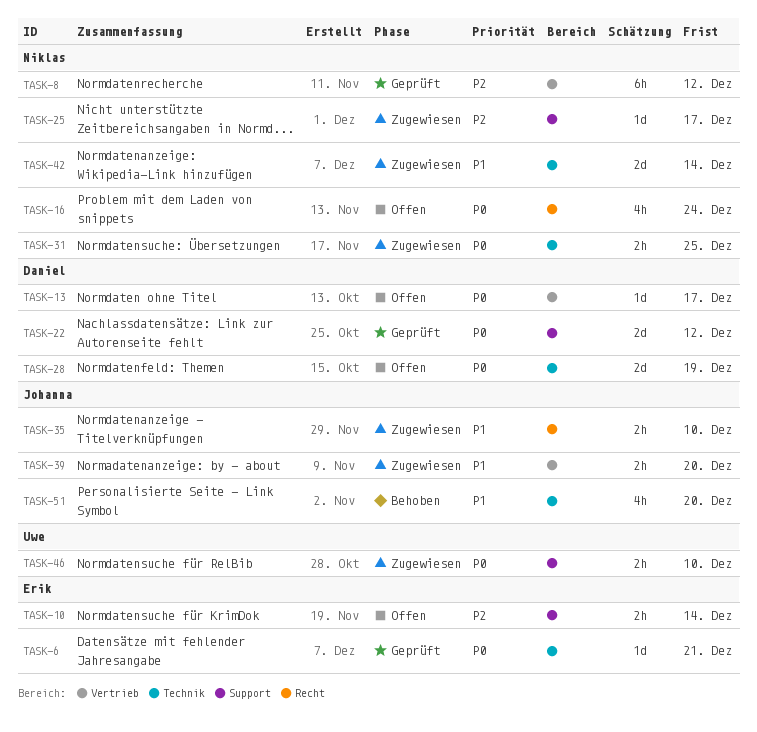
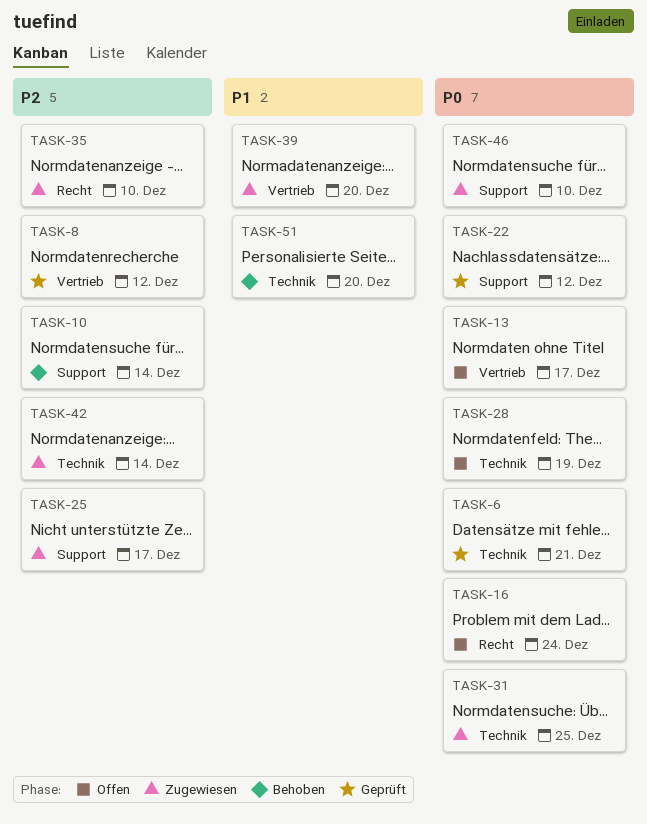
TASK-10, status: Offen -> Behoben
TASK-35, priority: P1 -> P2
TASK-42, priority: P1 -> P2

